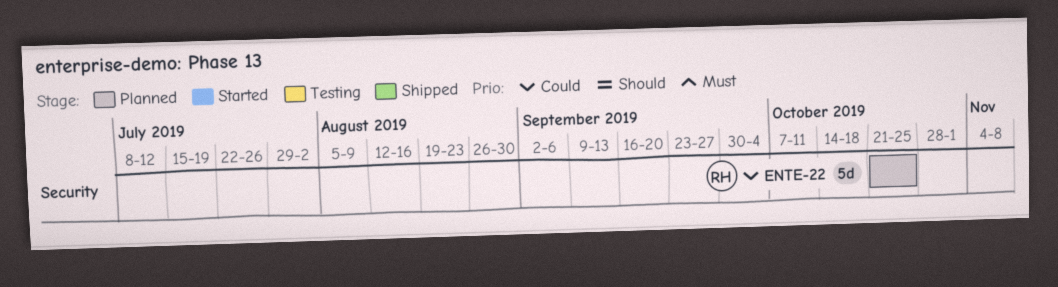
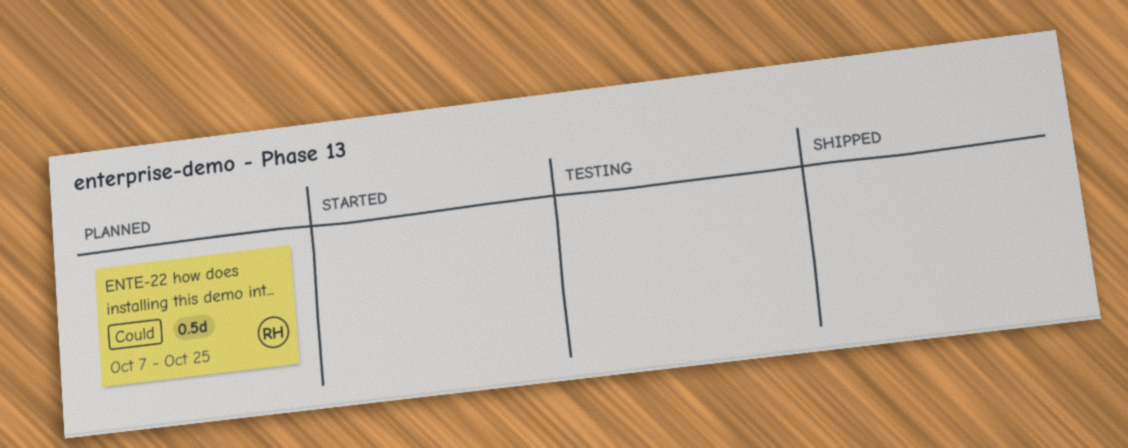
ENTE-22, estimate: 5d -> 0.5d
ENTE-22, start: Oct 21 -> Oct 7

